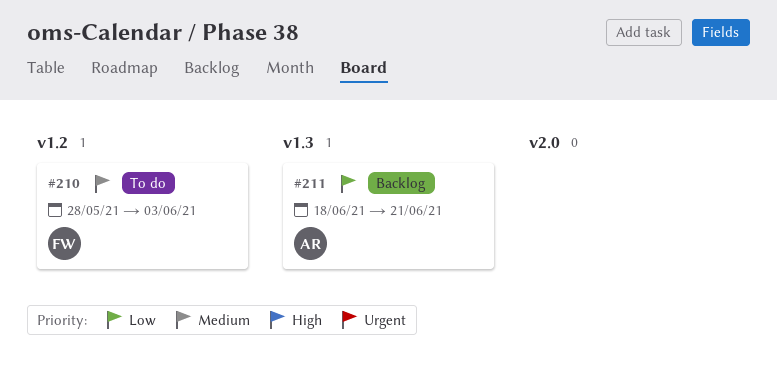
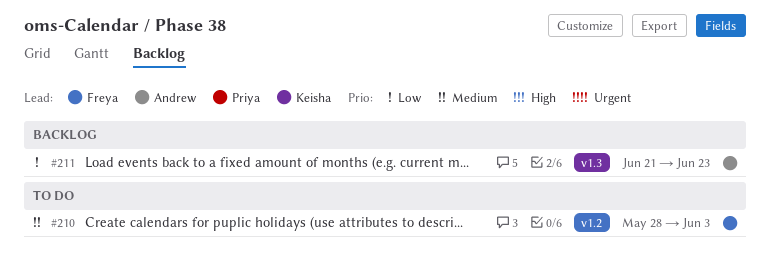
#211, start: Jun 18 -> Jun 21
#211, due: Jun 21 -> Jun 23

